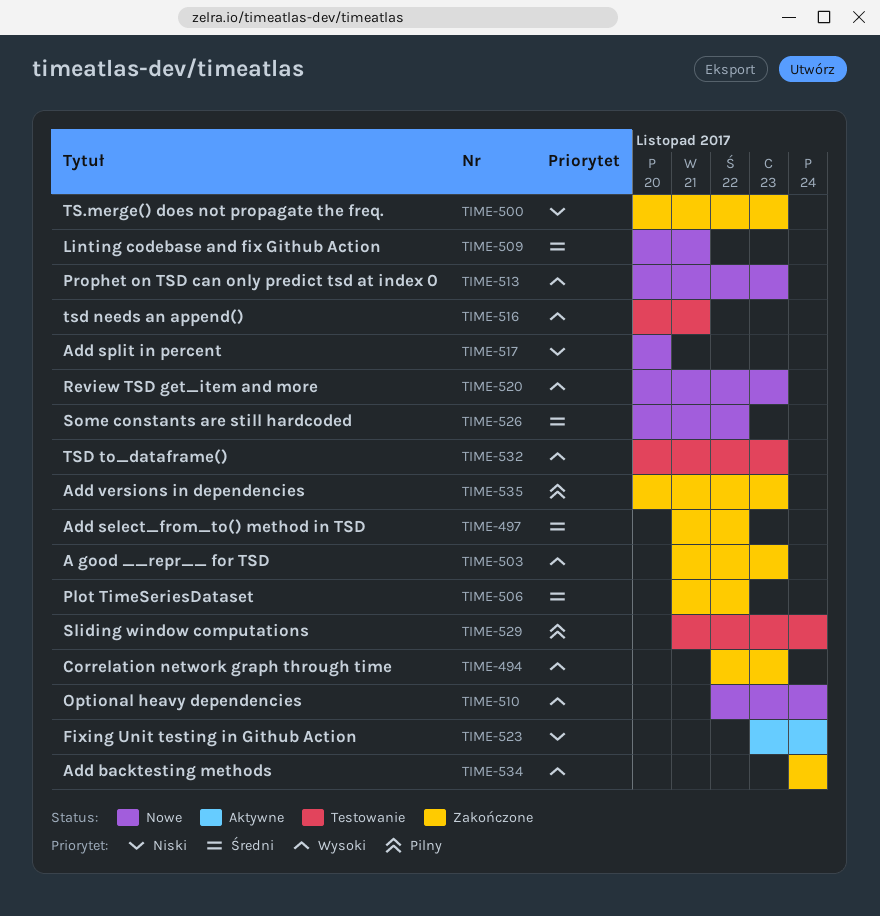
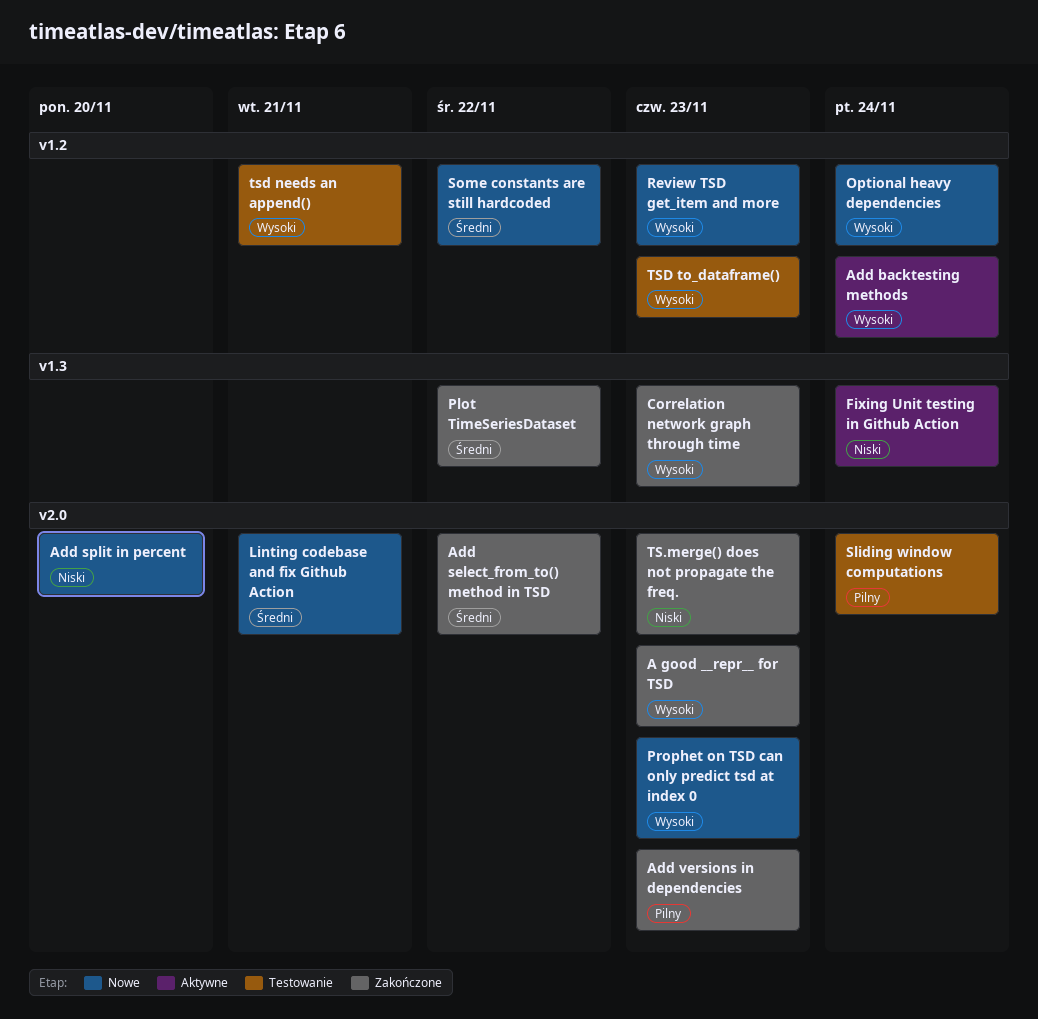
Add backtesting methods, status: Zakończone -> Aktywne

